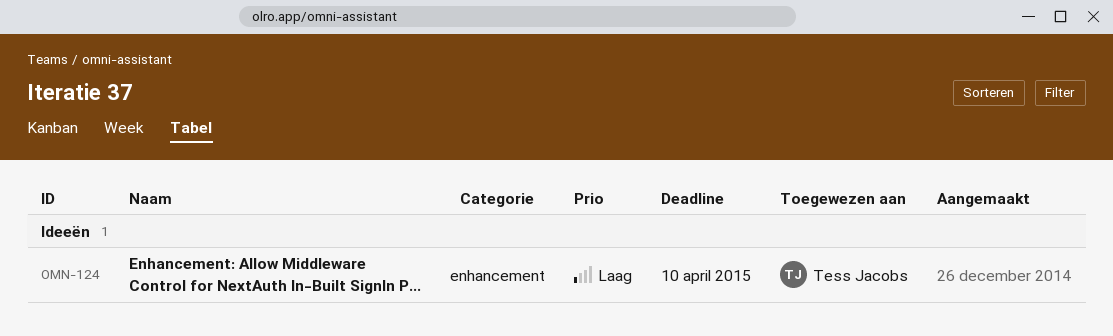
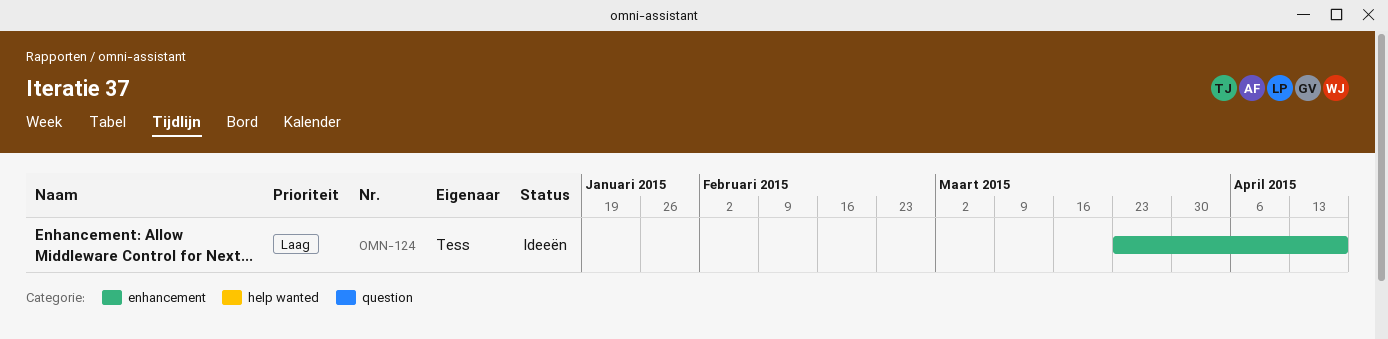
OMN-124, due: Apr 10 -> Apr 17

